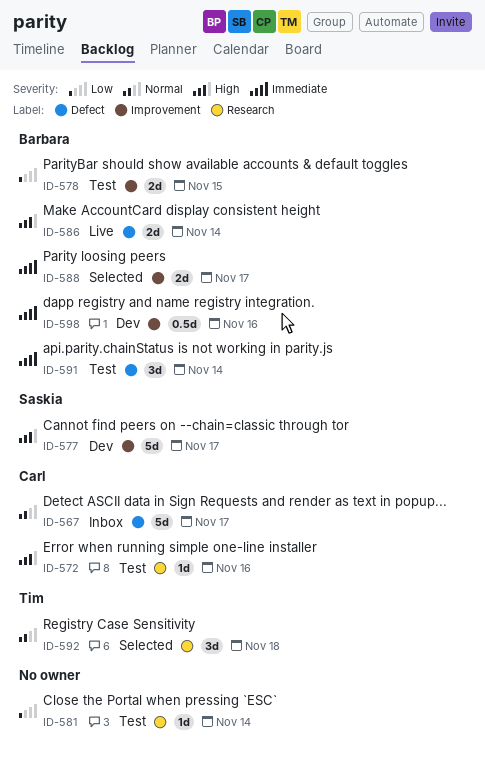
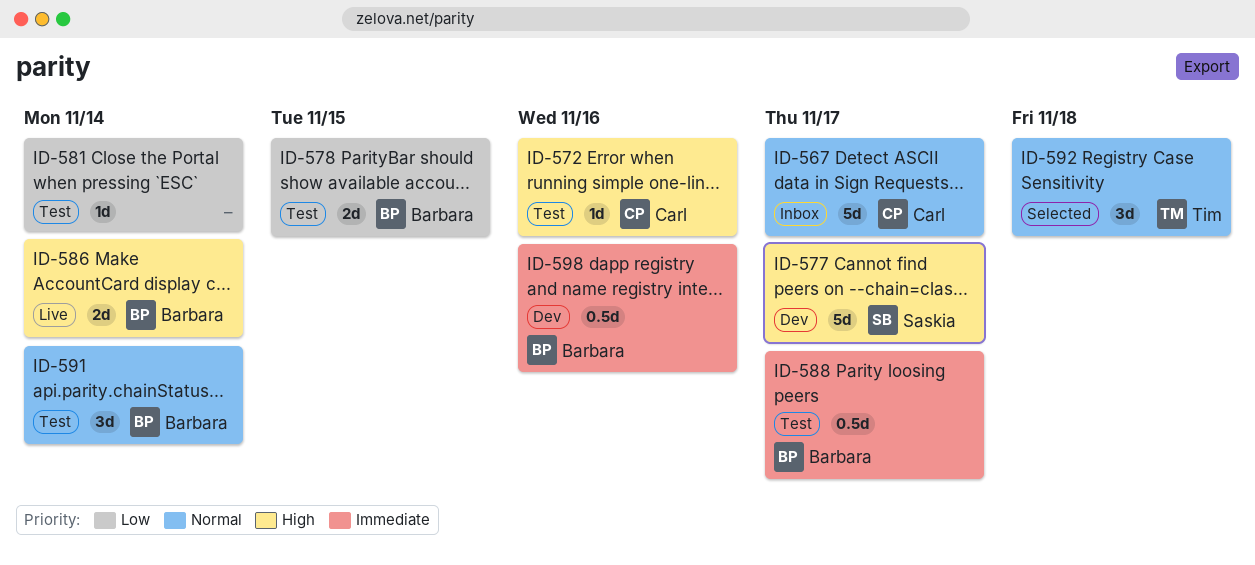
ID-588, status: Selected -> Test
ID-588, estimate: 2d -> 0.5d
ID-591, priority: Immediate -> Normal

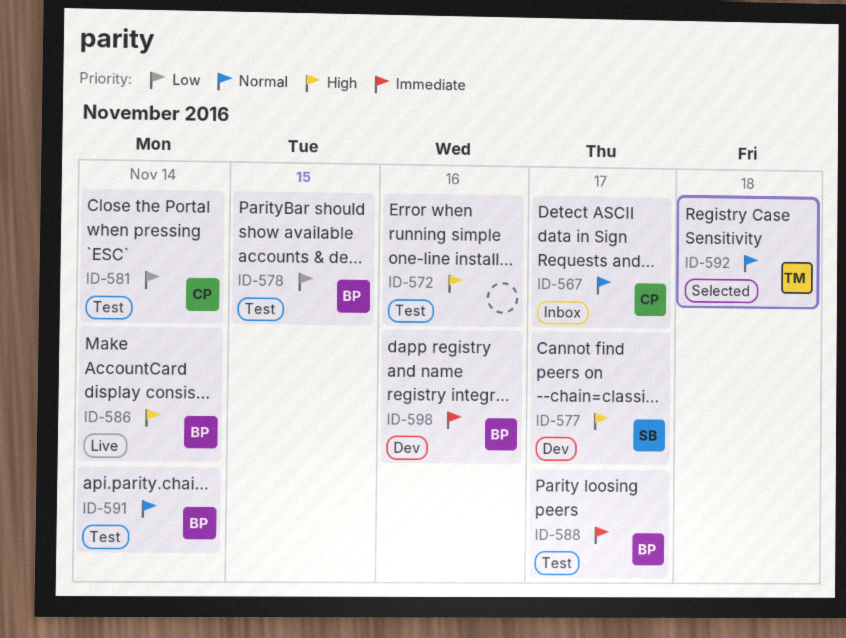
ID-572, owner: Carl -> none
ID-581, owner: none -> Carl

